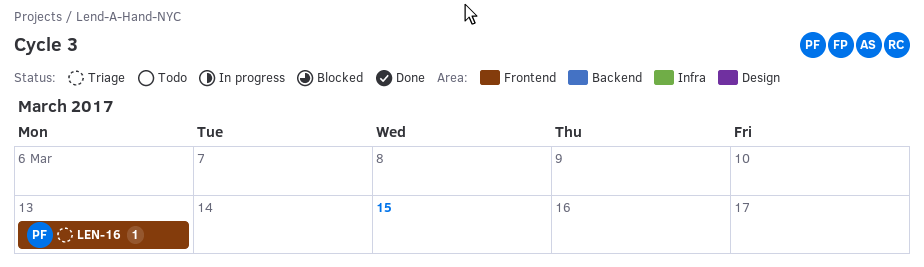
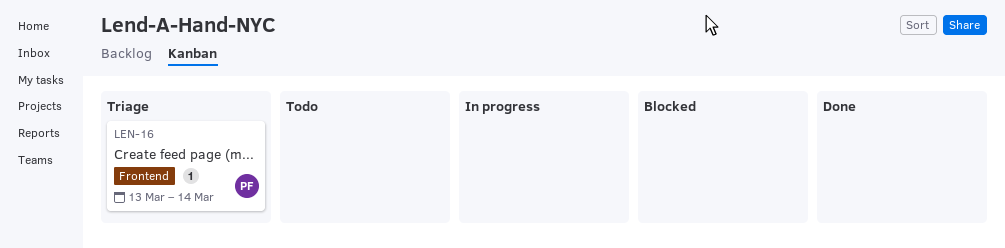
LEN-16, due: Mar 13 -> Mar 14

